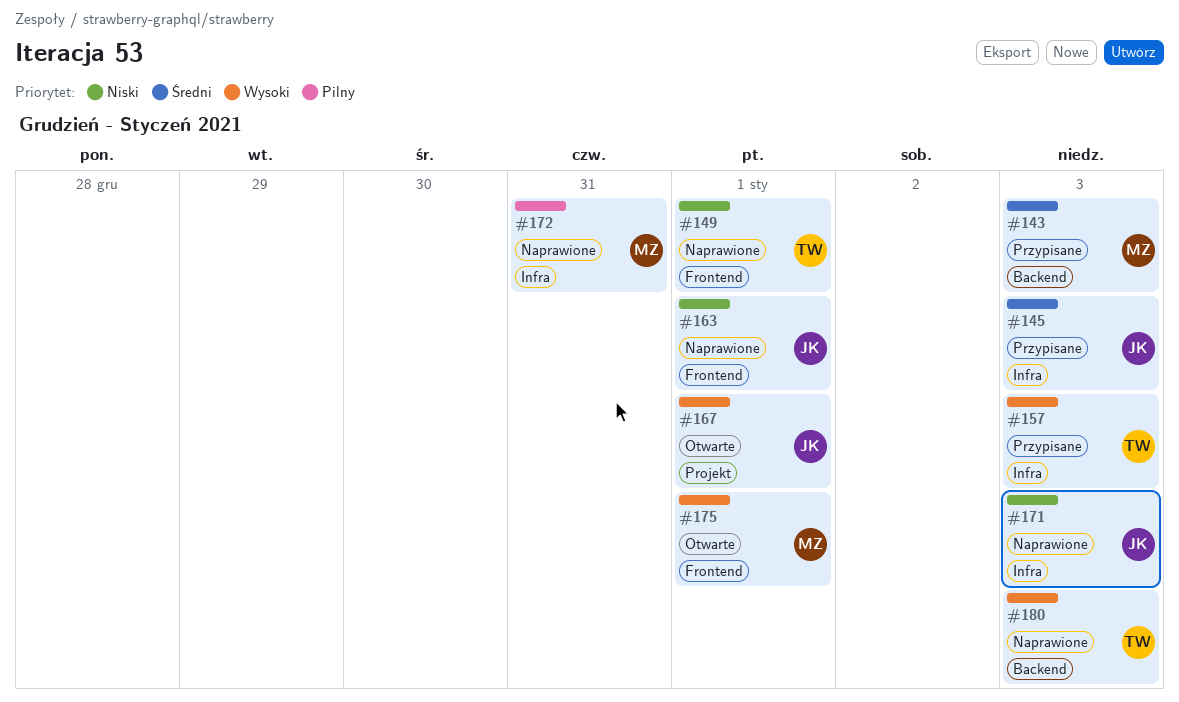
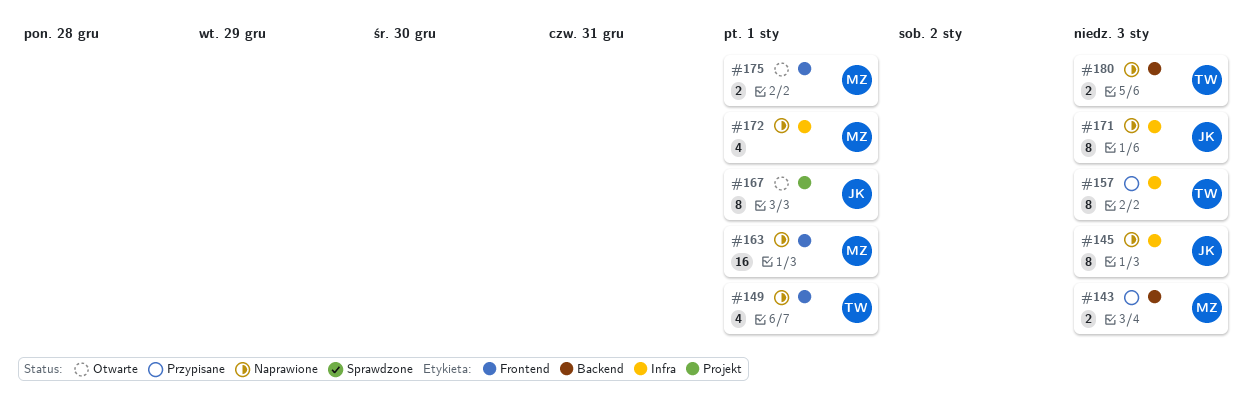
#145, status: Przypisane -> Naprawione
#163, owner: JK -> MZ
#172, due: Dec 31 -> Jan 1

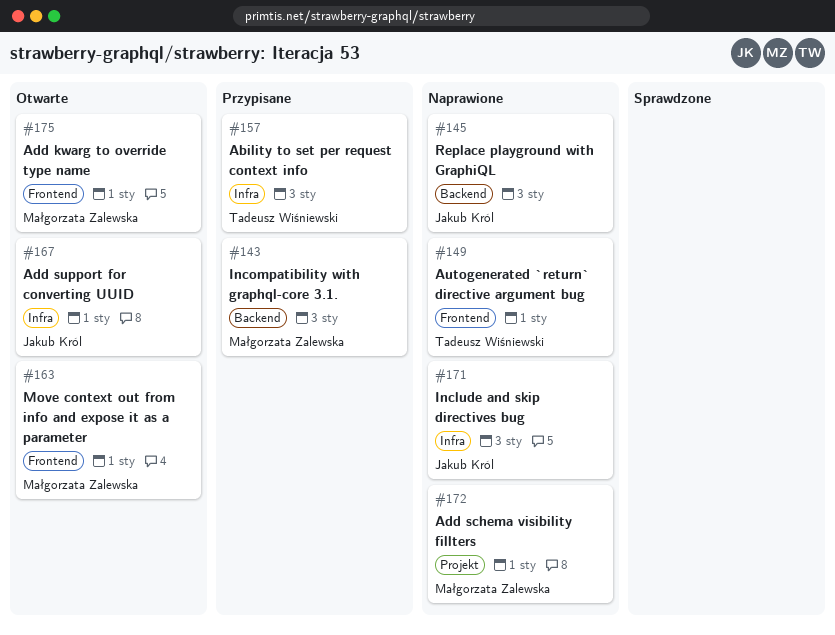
#145, label: Infra -> Backend
#163, status: Naprawione -> Otwarte
#167, label: Projekt -> Infra
#172, label: Infra -> Projekt
#180: present -> none

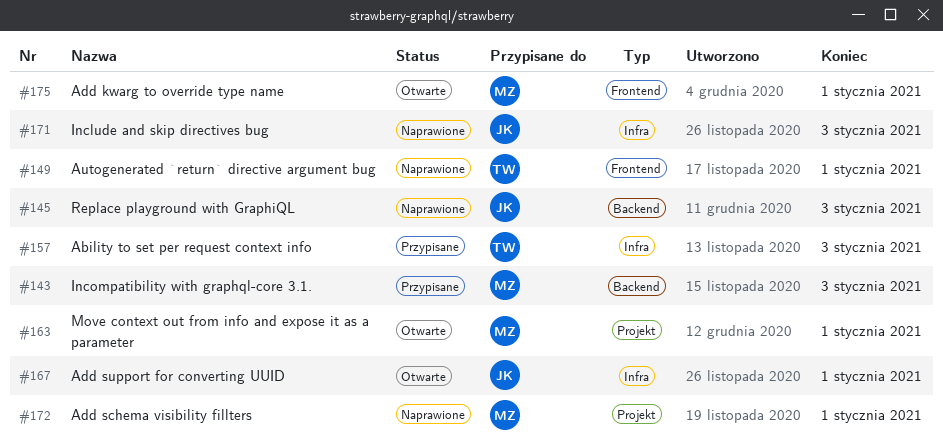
#163, label: Frontend -> Projekt

